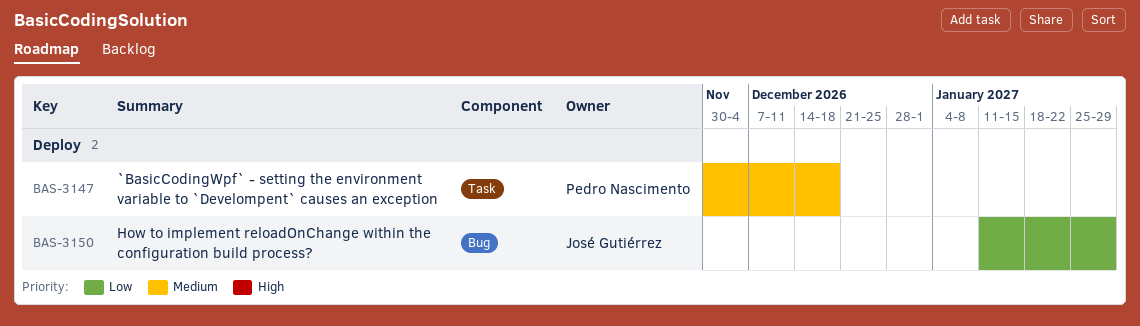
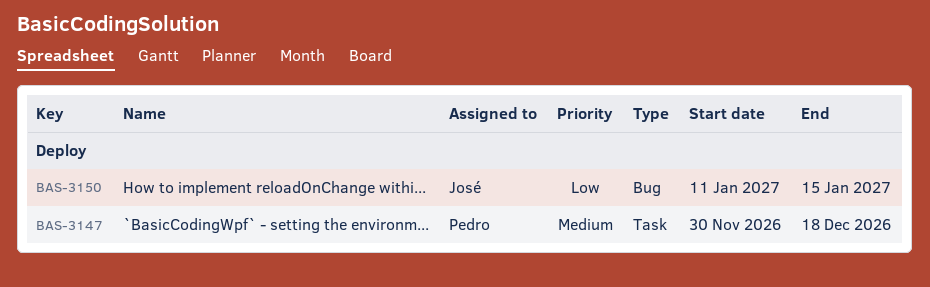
BAS-3150, due: Jan 29 -> Jan 15

